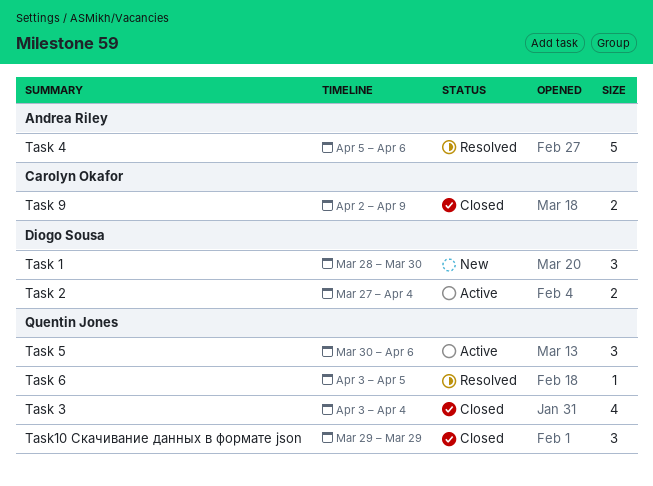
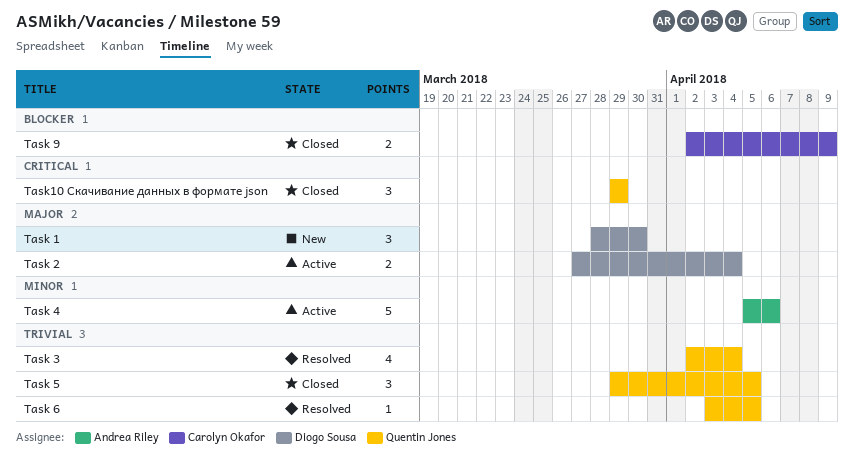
Task 3, status: Closed -> Resolved
Task 3, start: Apr 3 -> Apr 2
Task 4, status: Resolved -> Active
Task 5, status: Active -> Closed
Task 5, start: Mar 30 -> Mar 29
Task 5, due: Apr 6 -> Apr 5

